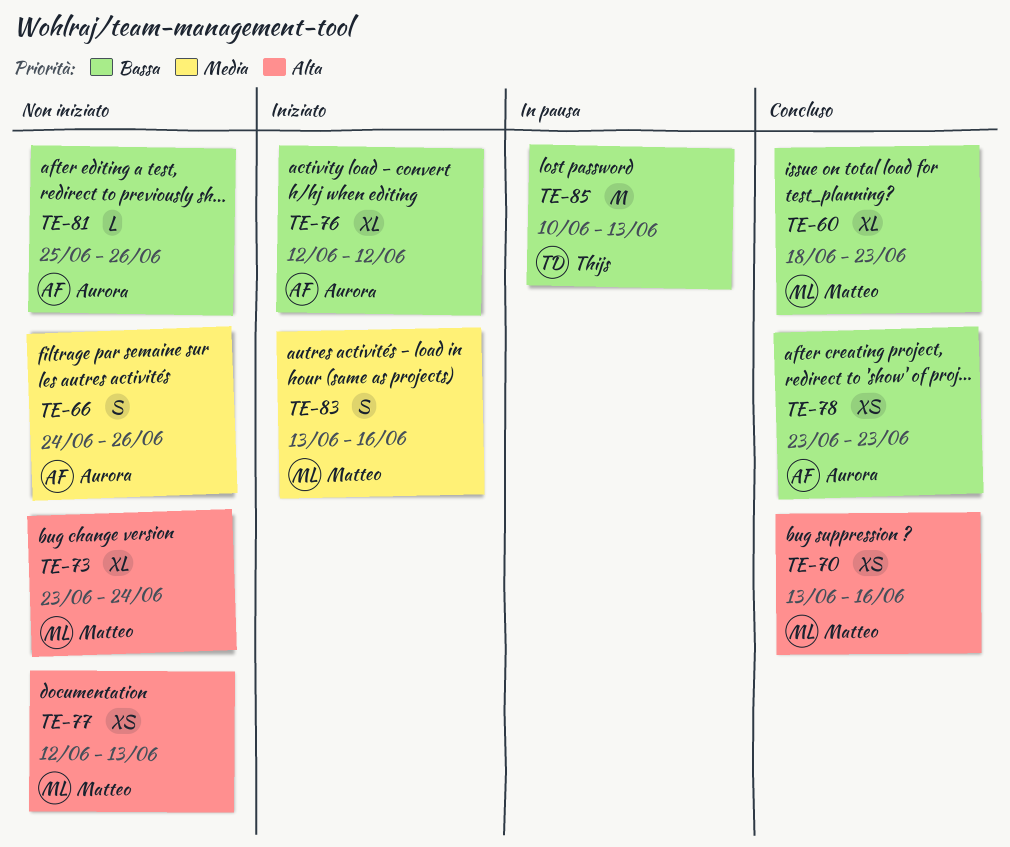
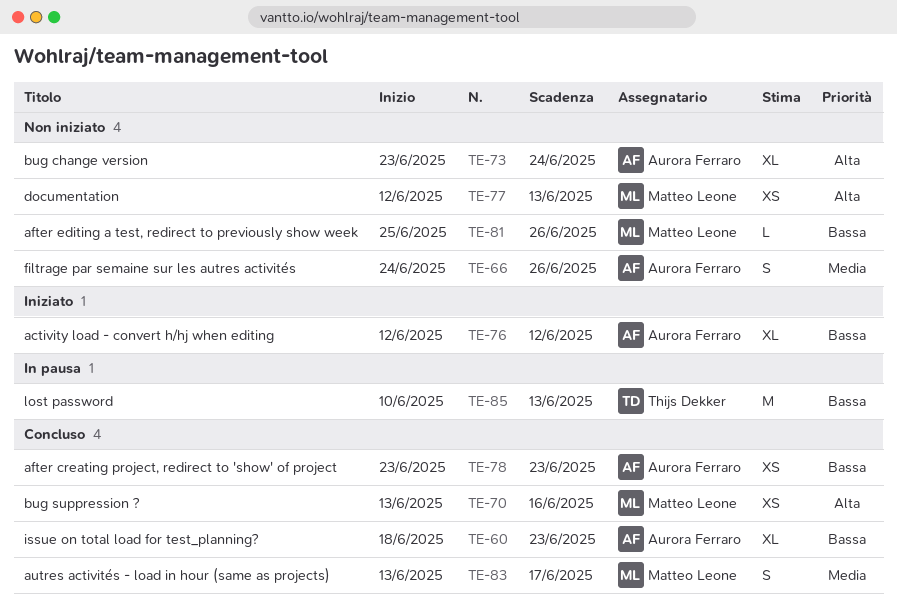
TE-60, owner: Matteo Leone -> Aurora Ferraro
TE-73, owner: Matteo Leone -> Aurora Ferraro
TE-81, owner: Aurora Ferraro -> Matteo Leone
TE-83, status: Iniziato -> Concluso
TE-83, due: Jun 16 -> Jun 17

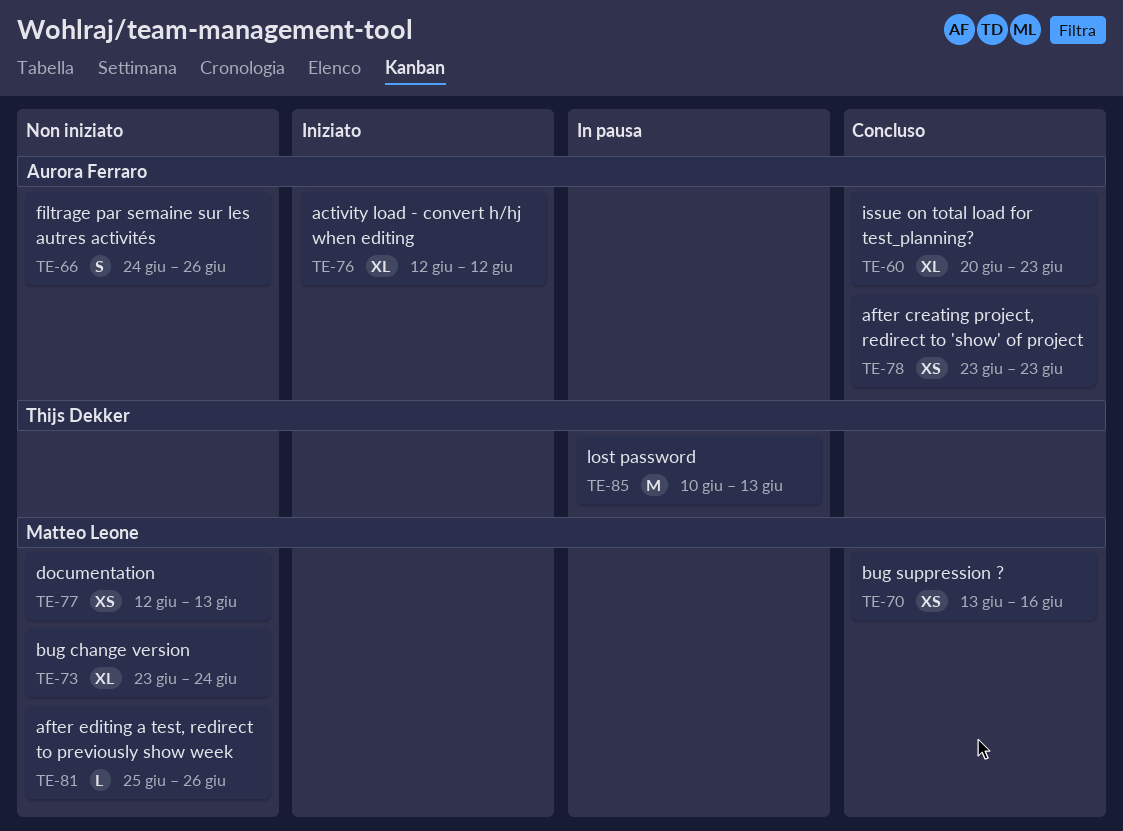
TE-60, start: Jun 18 -> Jun 20
TE-73, owner: Aurora Ferraro -> Matteo Leone
TE-83: present -> none

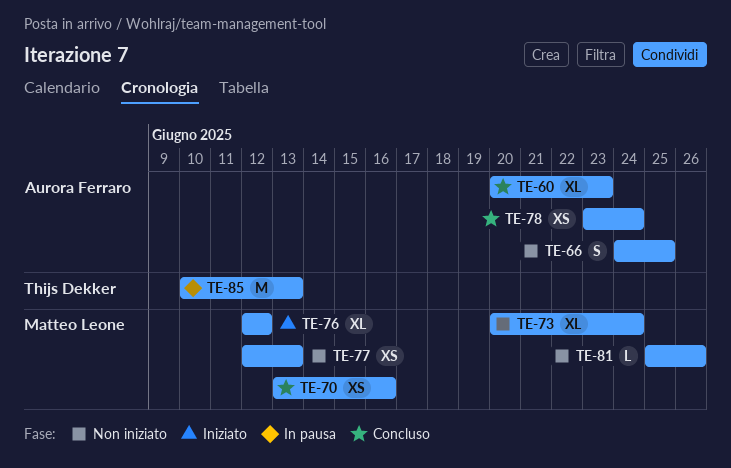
TE-66, due: Jun 26 -> Jun 25
TE-73, start: Jun 23 -> Jun 20
TE-76, owner: Aurora Ferraro -> Matteo Leone
TE-78, due: Jun 23 -> Jun 24

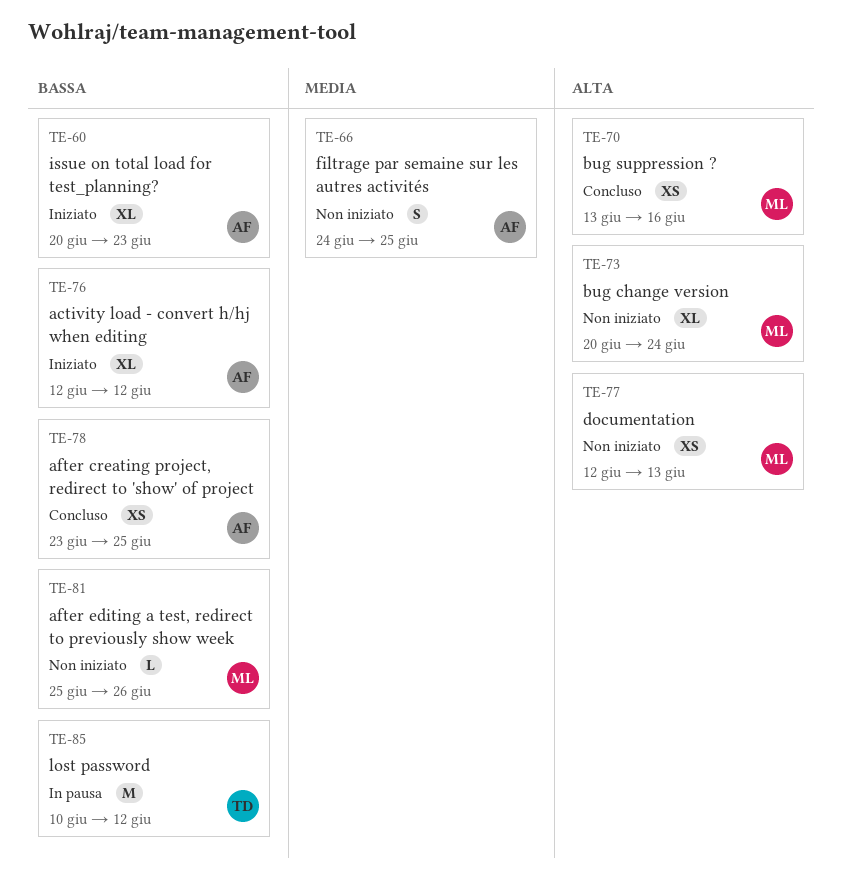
TE-60, status: Concluso -> Iniziato
TE-76, owner: Matteo Leone -> Aurora Ferraro
TE-78, due: Jun 24 -> Jun 25
TE-85, due: Jun 13 -> Jun 12

